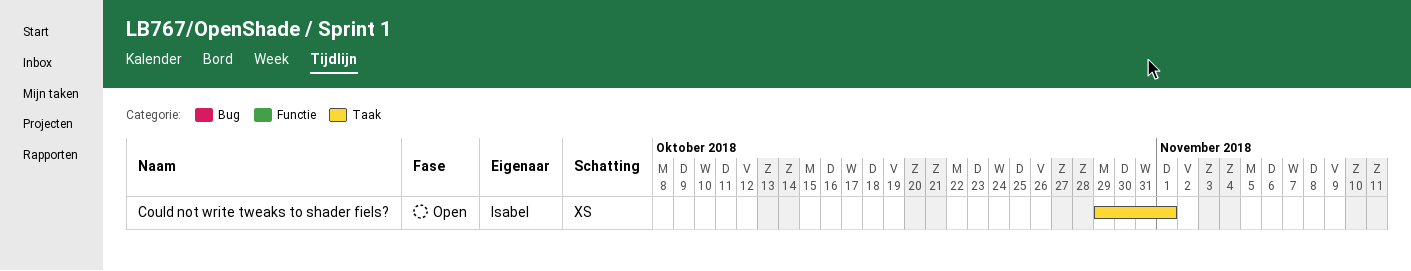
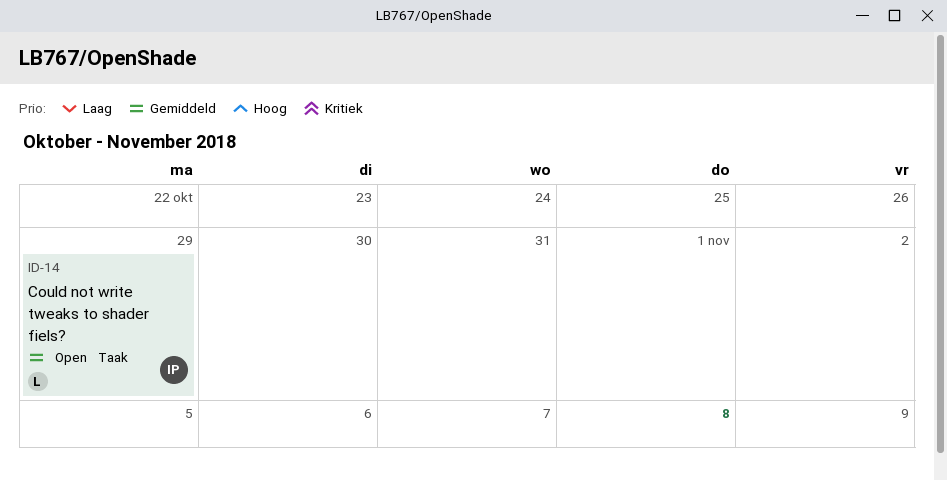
Could not write tweaks to shader fiels?, estimate: XS -> L
Could not write tweaks to shader fiels?, due: Nov 1 -> Oct 29

